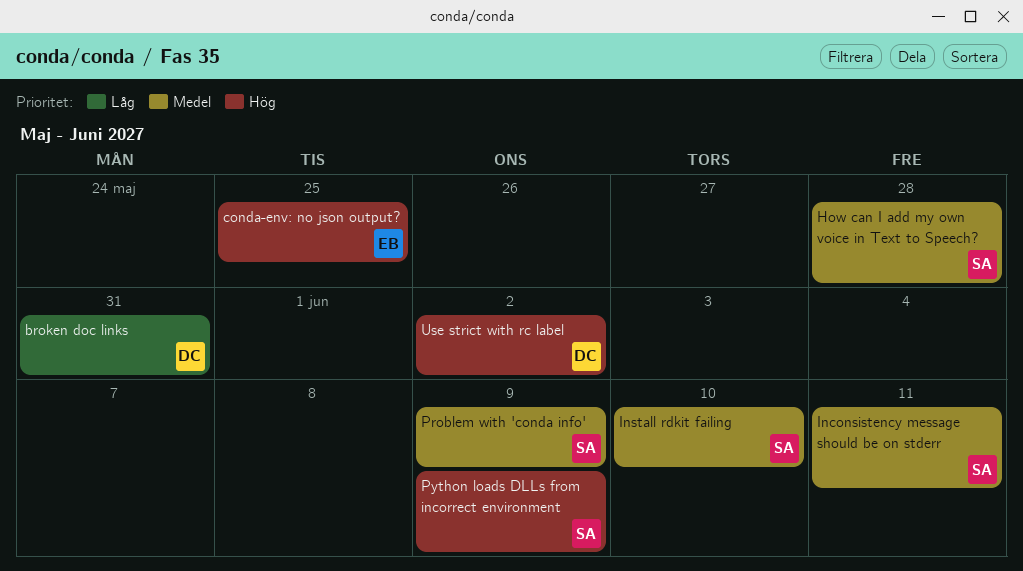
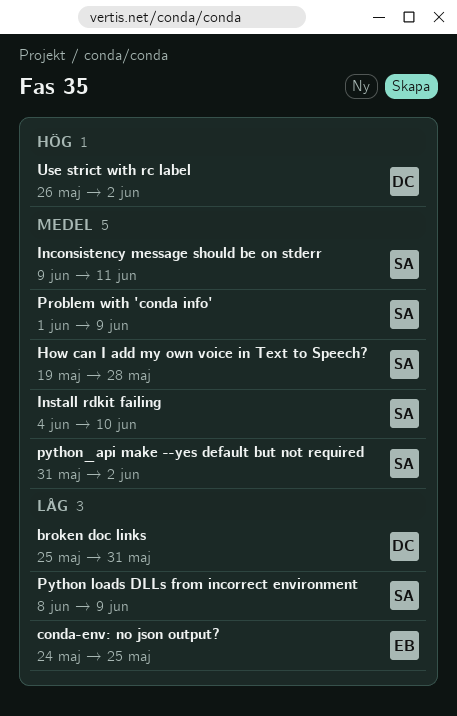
conda-env: no json output?, priority: Hög -> Låg
Python loads DLLs from incorrect environment, priority: Hög -> Låg
python_api make --yes default but not required: none -> present

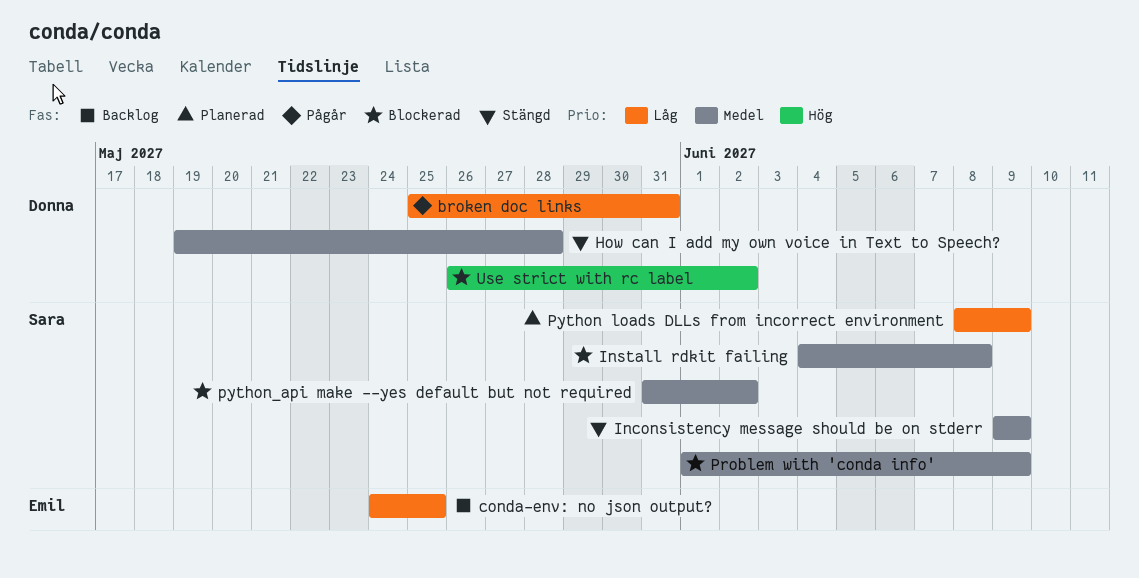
How can I add my own voice in Text to Speech?, owner: Sara -> Donna
Inconsistency message should be on stderr, due: Jun 11 -> Jun 9
Install rdkit failing, due: Jun 10 -> Jun 8

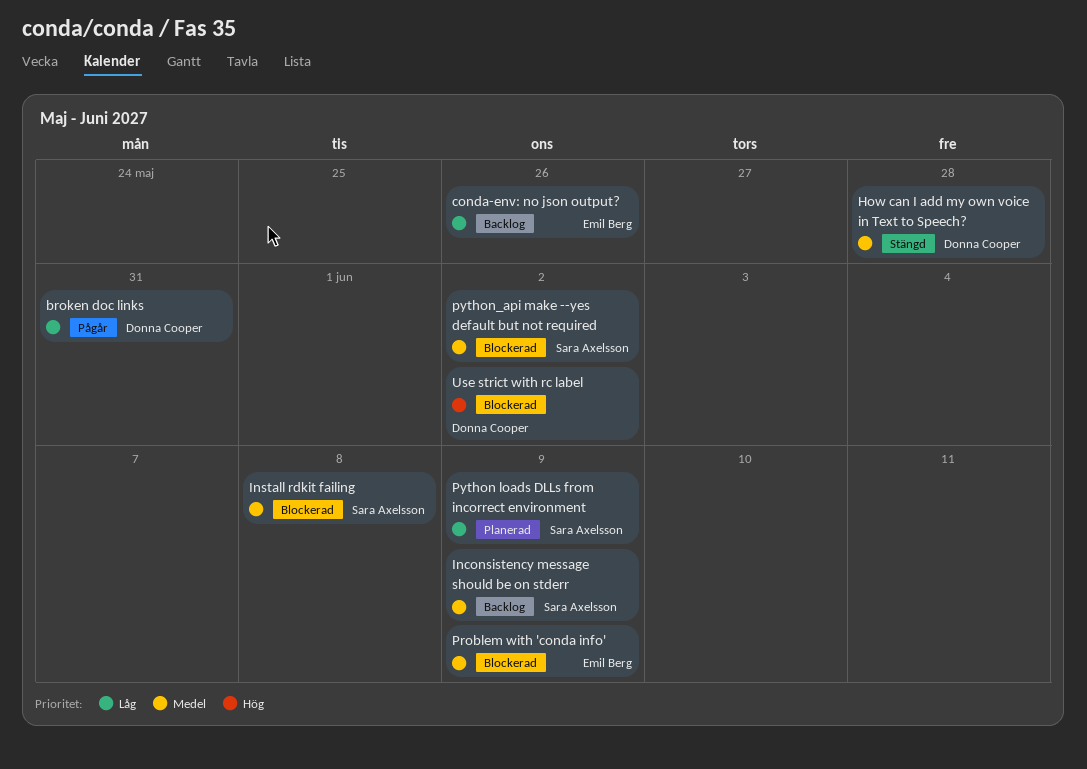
conda-env: no json output?, due: May 25 -> May 26
Inconsistency message should be on stderr, status: Stängd -> Backlog
Problem with 'conda info', owner: Sara Axelsson -> Emil Berg

